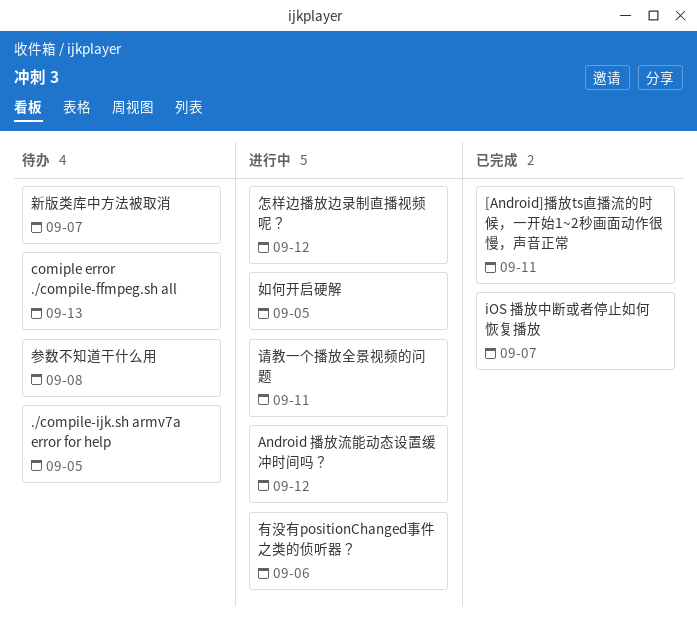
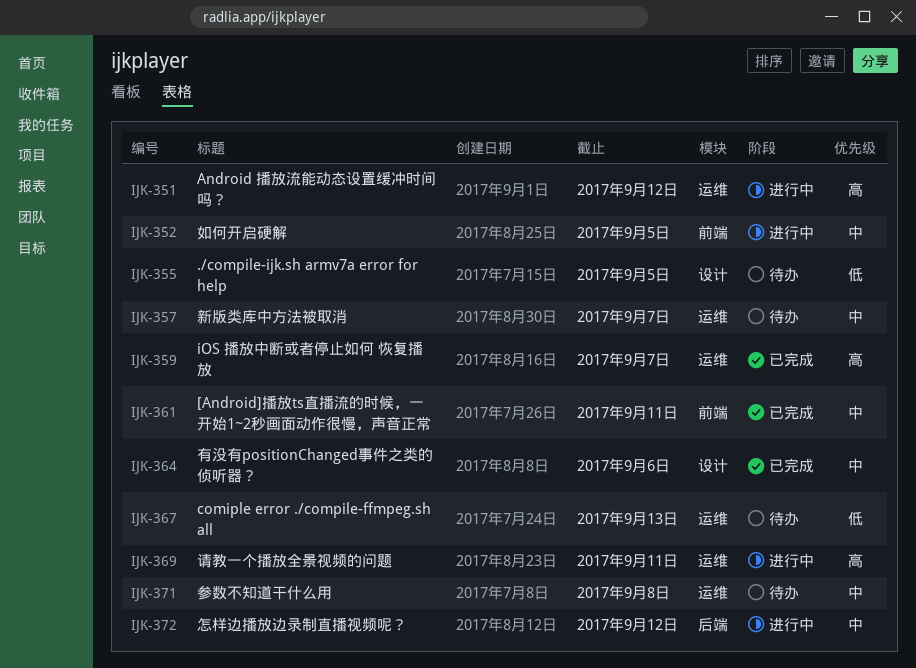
有没有positionChanged事件之类的侦听器？, status: 进行中 -> 已完成

